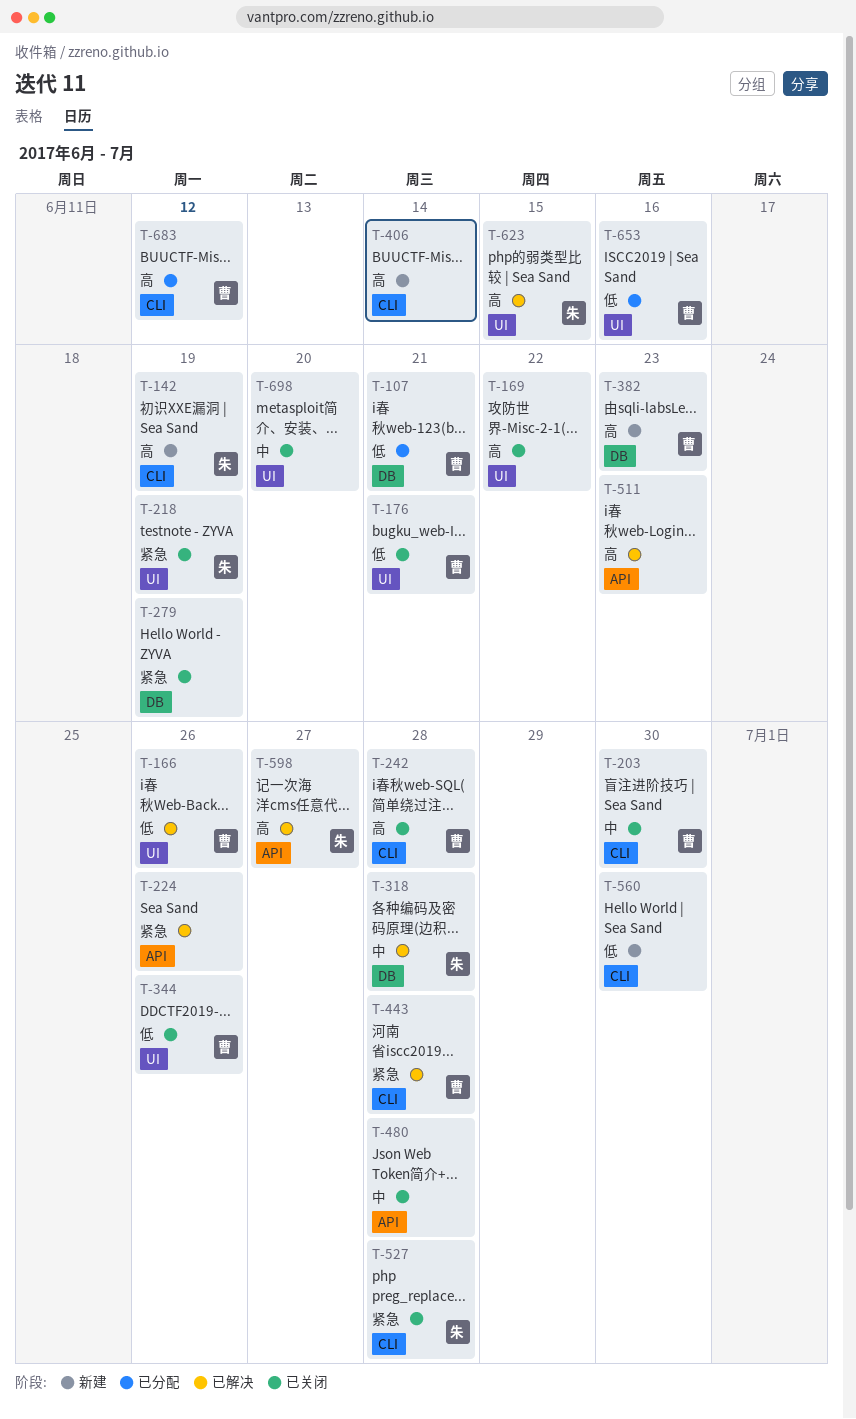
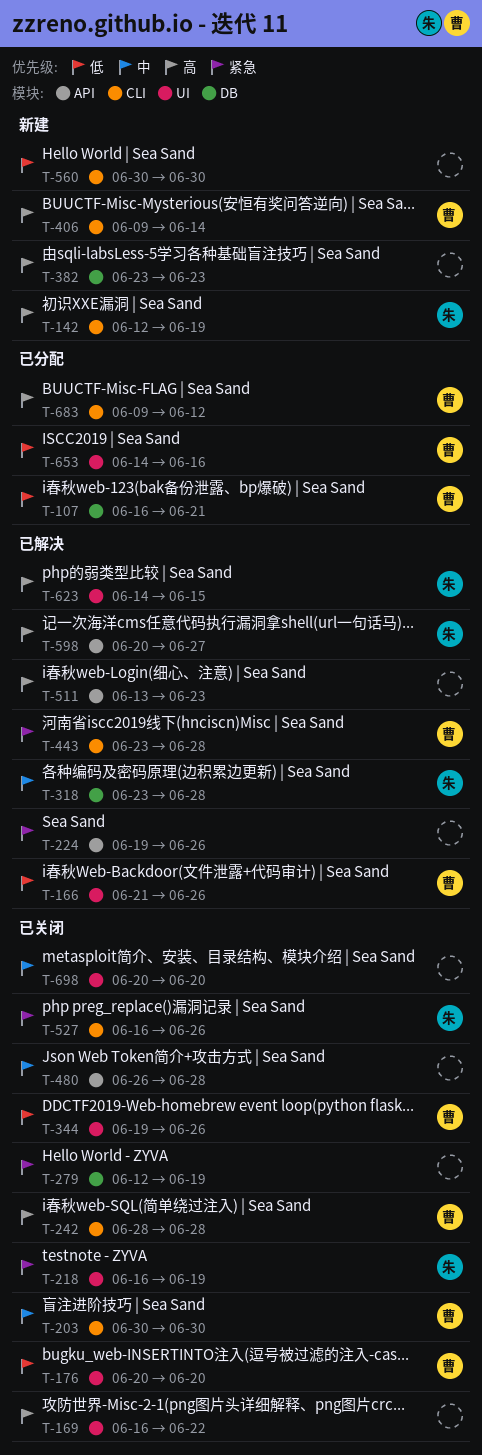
T-176, due: Jun 21 -> Jun 20
T-382, owner: 曹 -> none
T-406, owner: none -> 曹
T-527, due: Jun 28 -> Jun 26

